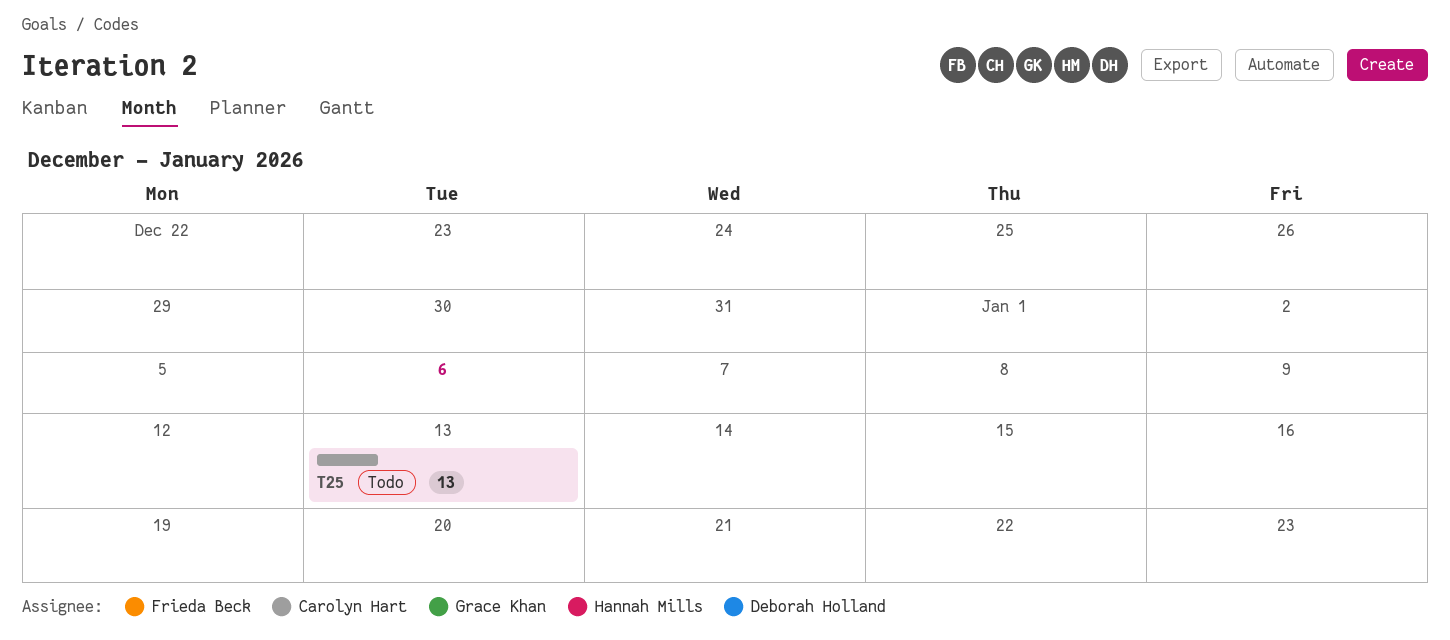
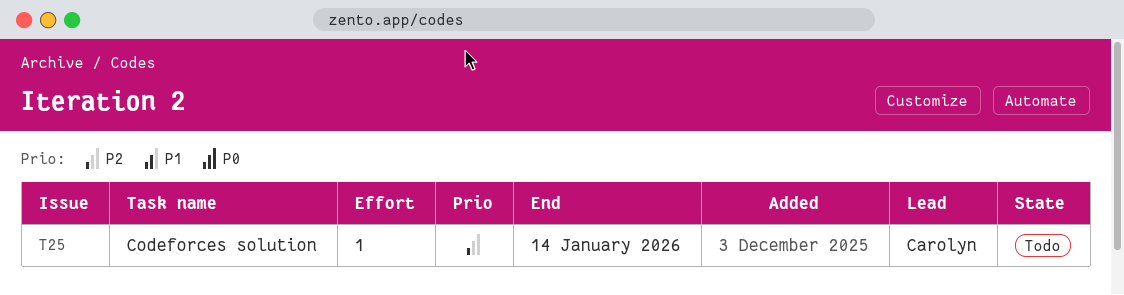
T25, estimate: 13 -> 1
T25, due: Jan 13 -> Jan 14

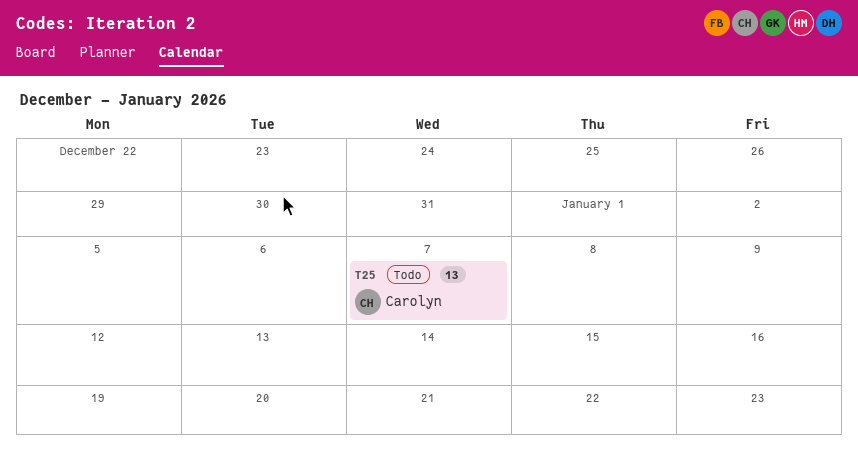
T25, estimate: 1 -> 13
T25, due: Jan 14 -> Jan 7

